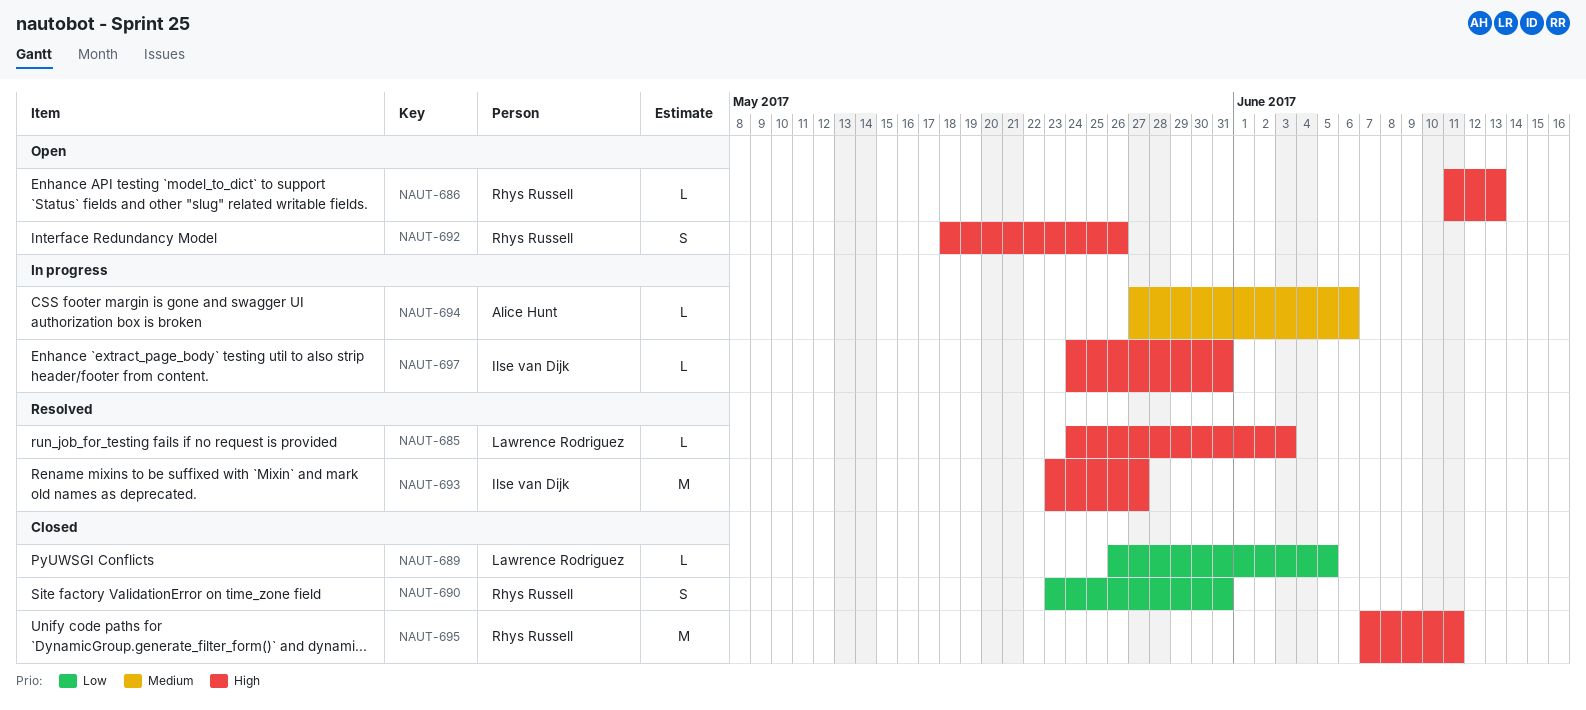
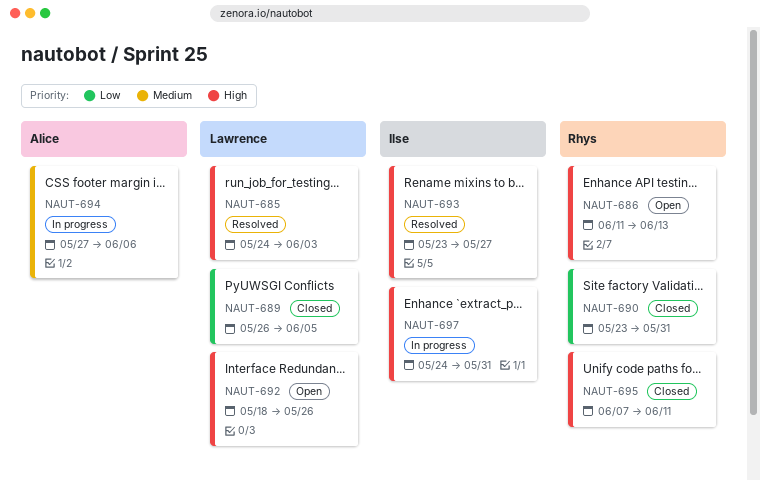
NAUT-692, owner: Rhys Russell -> Lawrence Rodriguez

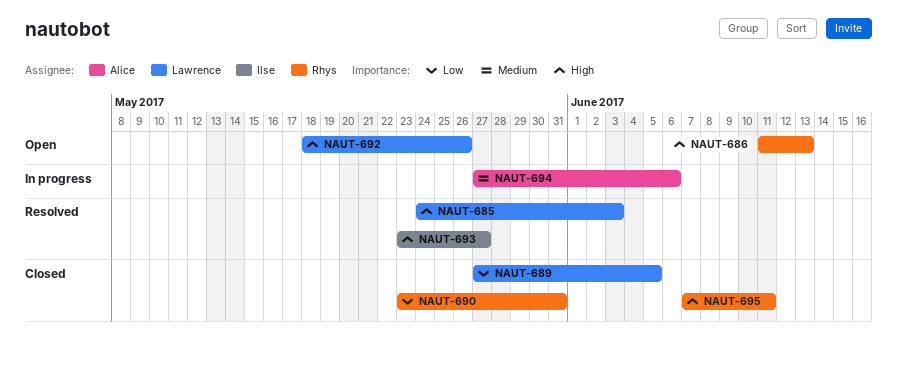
NAUT-689, start: May 26 -> May 27
NAUT-697: present -> none

